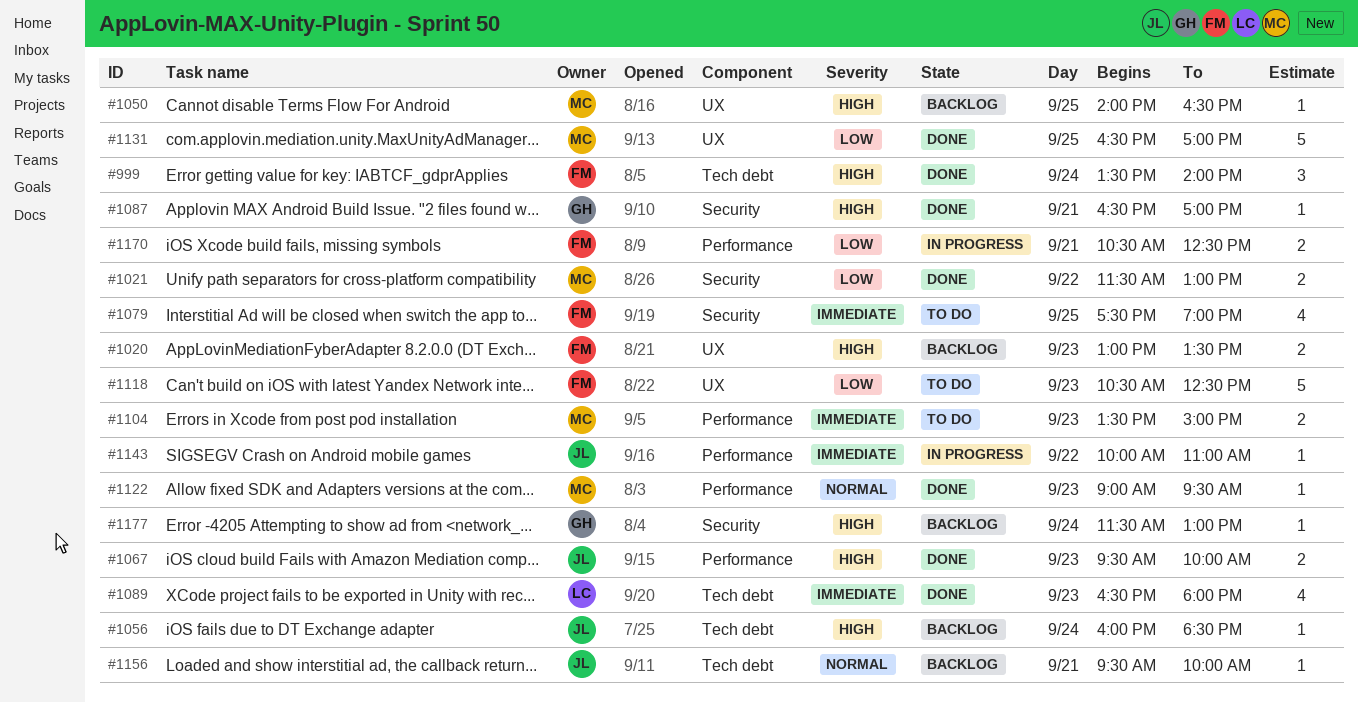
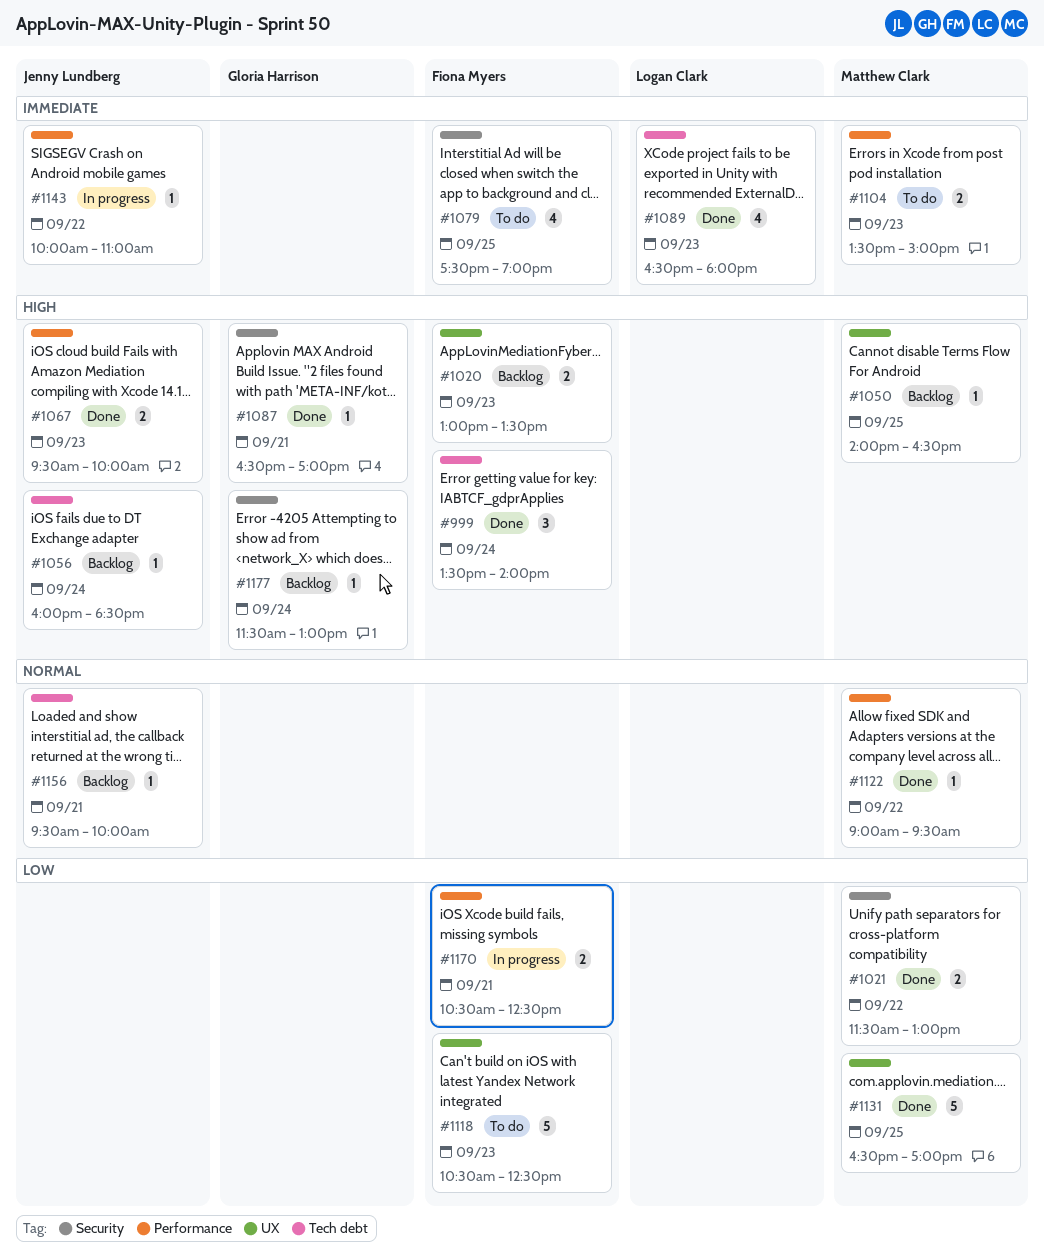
#1122, day: Sep 23 -> Sep 22

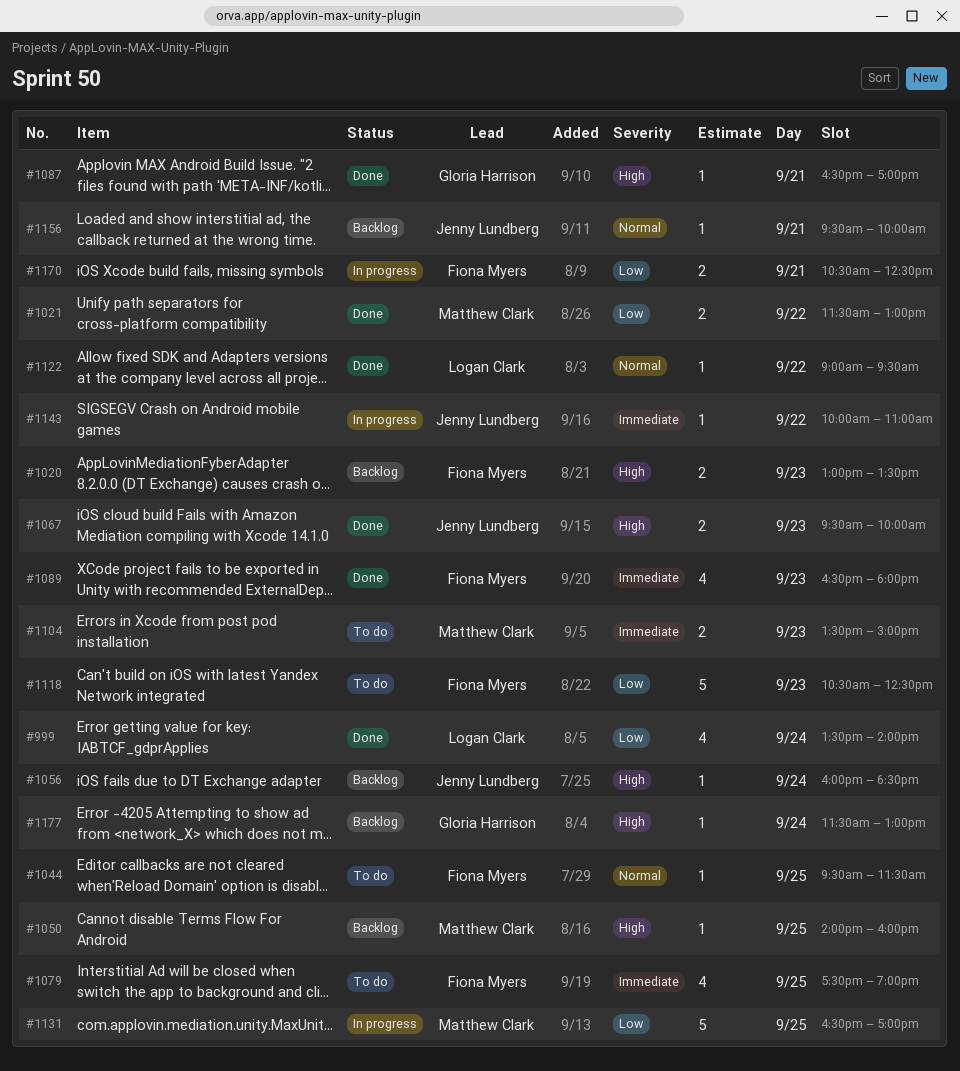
#999, owner: Fiona Myers -> Logan Clark
#999, priority: High -> Low
#999, estimate: 3 -> 4
#1044: none -> present
#1050, ends: 16:30 -> 16:00
#1089, owner: Logan Clark -> Fiona Myers
#1122, owner: Matthew Clark -> Logan Clark
#1131, status: Done -> In progress

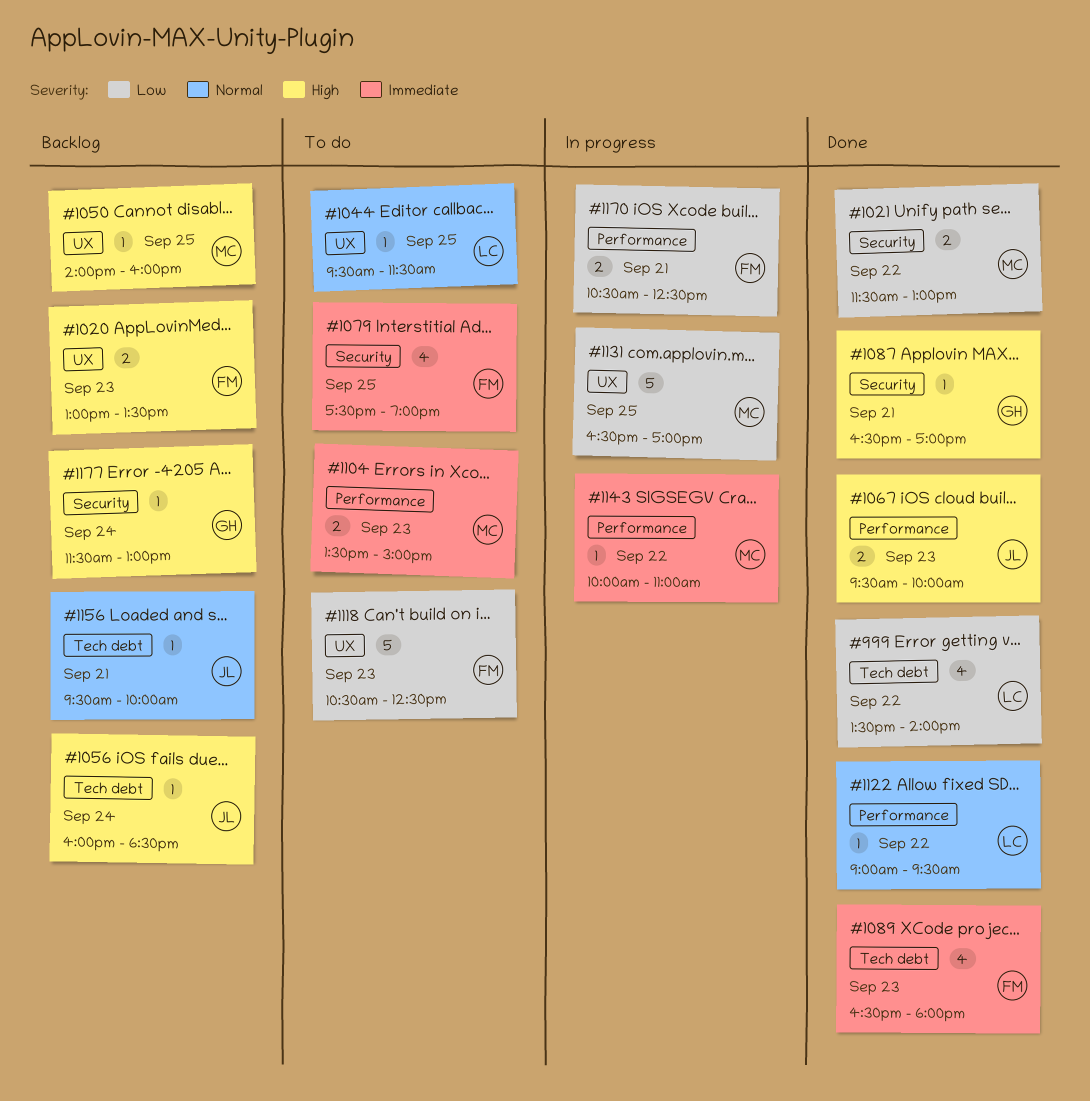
#999, day: Sep 24 -> Sep 22
#1044, owner: Fiona Myers -> Logan Clark
#1143, owner: Jenny Lundberg -> Matthew Clark

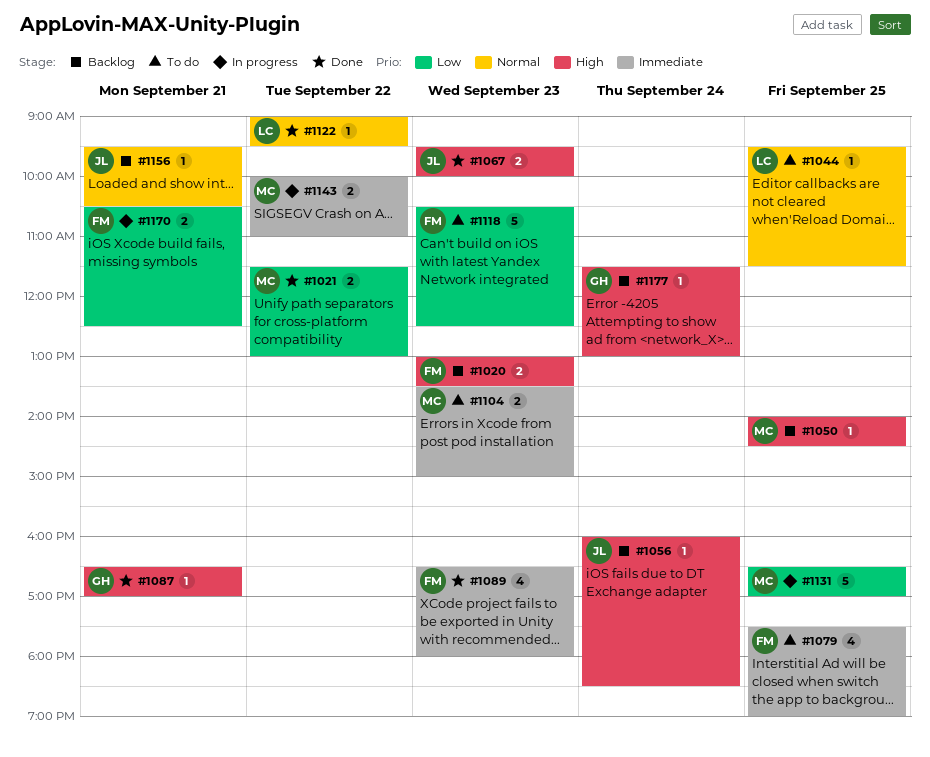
#999: present -> none
#1050, ends: 16:00 -> 14:30
#1143, estimate: 1 -> 2
#1156, ends: 10:00 -> 10:30

